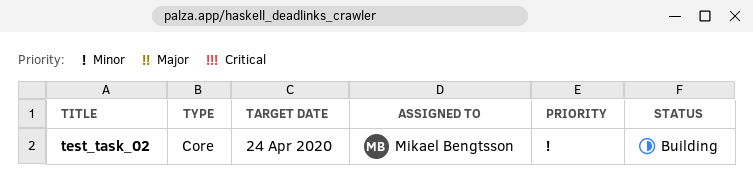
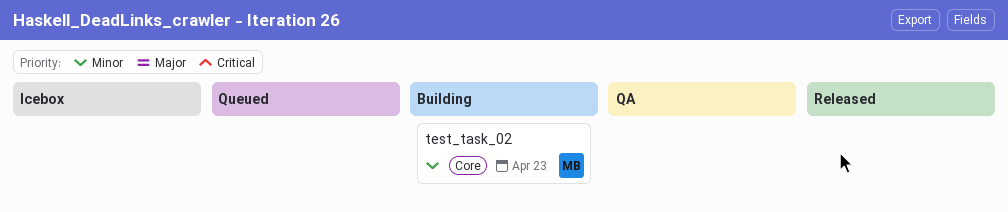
test_task_02, due: Apr 24 -> Apr 23

